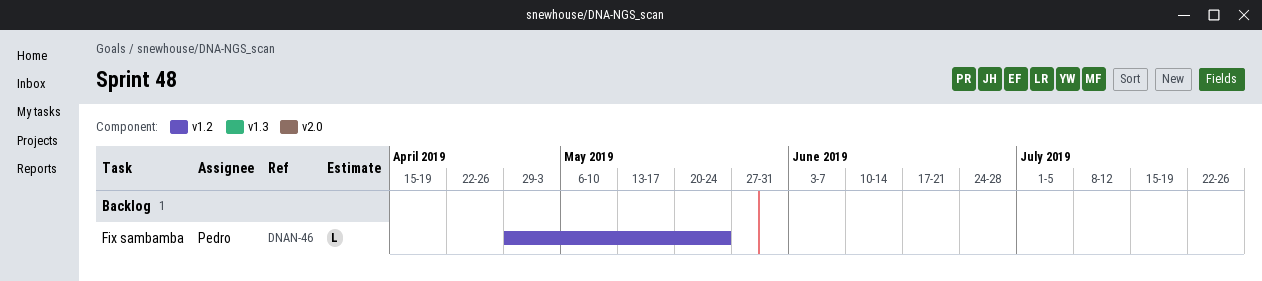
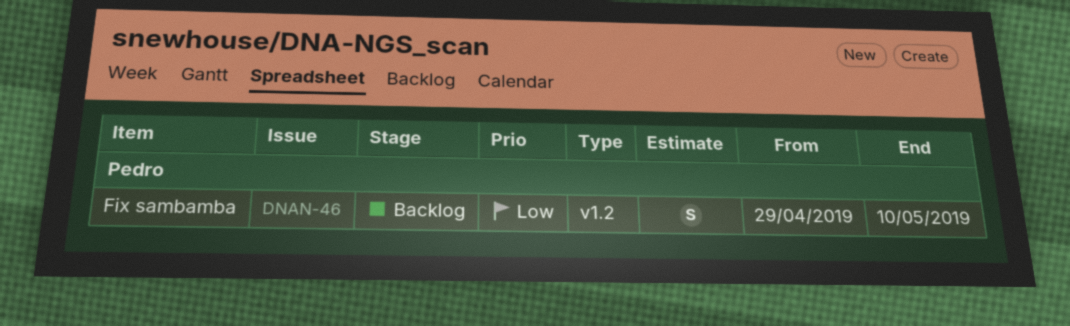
DNAN-46, estimate: L -> S
DNAN-46, due: May 24 -> May 10

